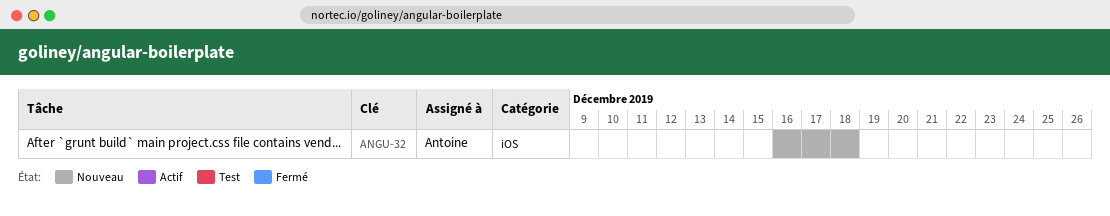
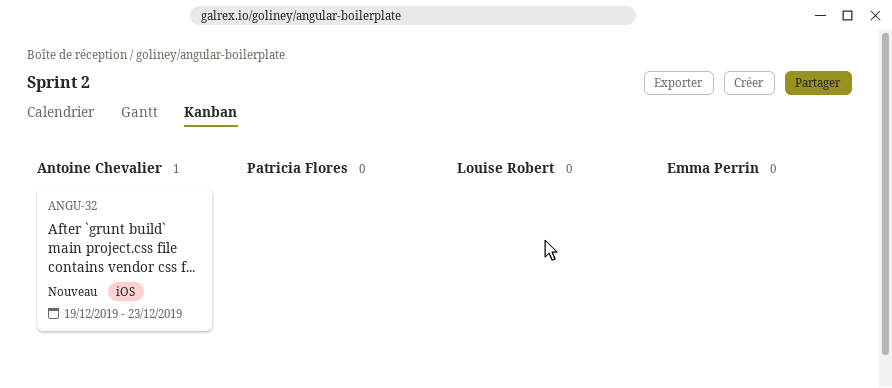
ANGU-32, start: Dec 16 -> Dec 19
ANGU-32, due: Dec 18 -> Dec 23

